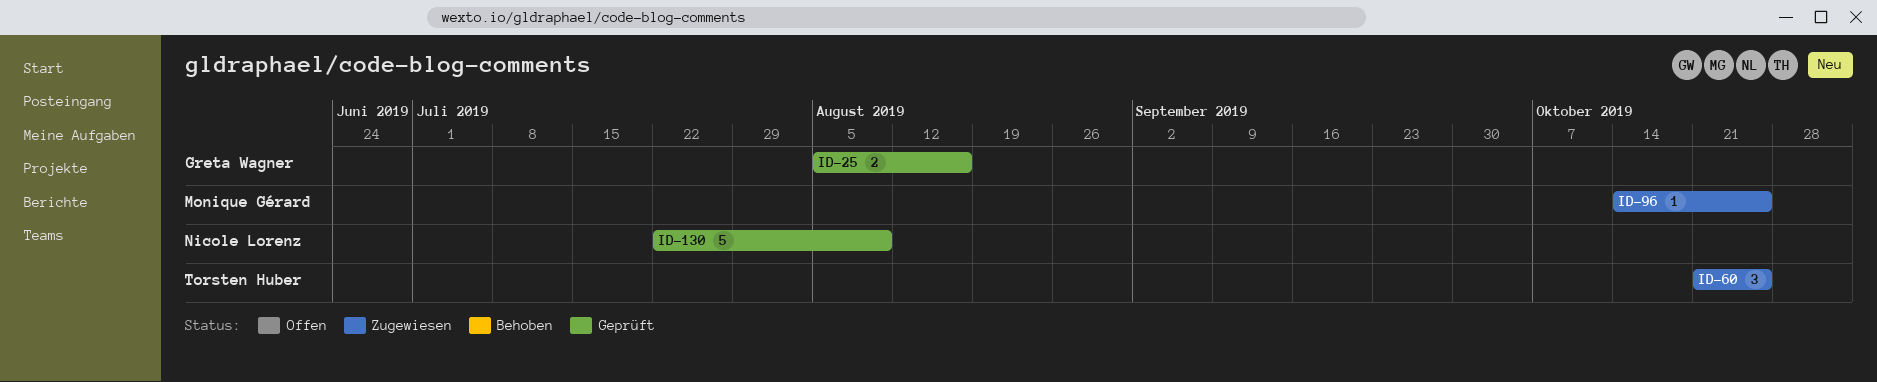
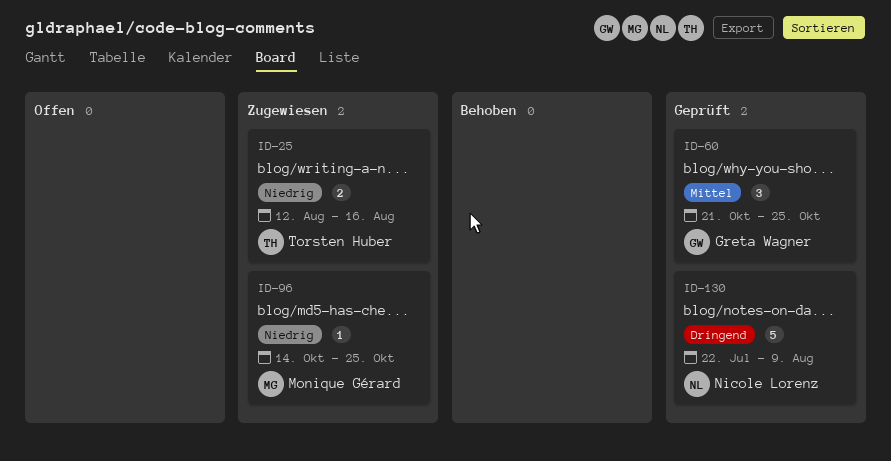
ID-25, status: Geprüft -> Zugewiesen
ID-25, owner: Greta Wagner -> Torsten Huber
ID-25, start: Aug 5 -> Aug 12
ID-60, status: Zugewiesen -> Geprüft
ID-60, owner: Torsten Huber -> Greta Wagner

